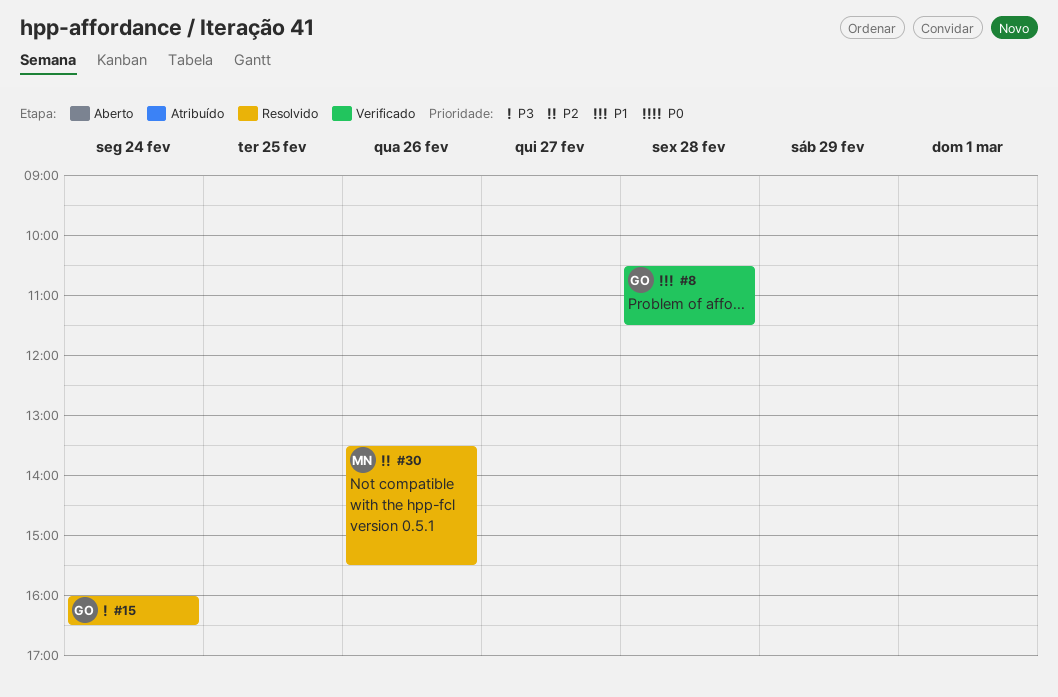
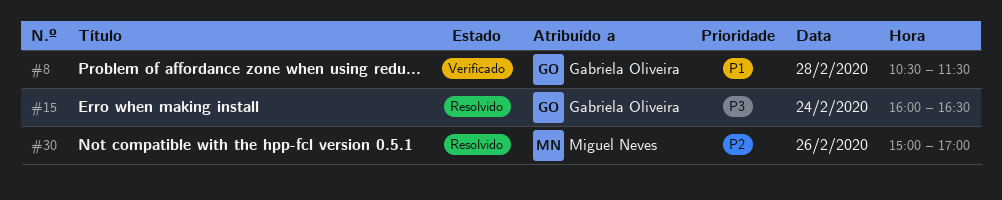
#30, begins: 13:30 -> 15:00
#30, ends: 15:30 -> 17:00

